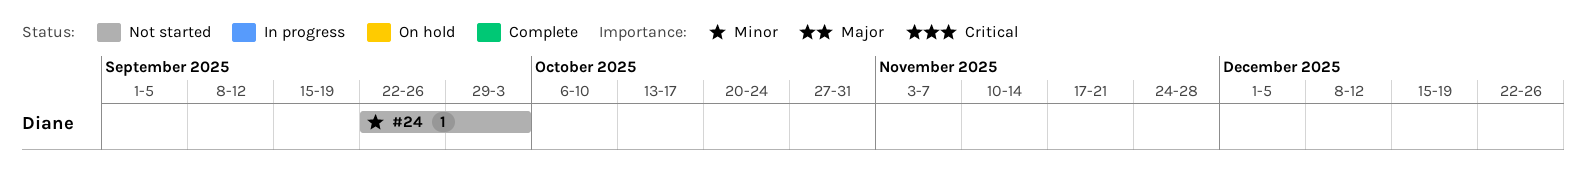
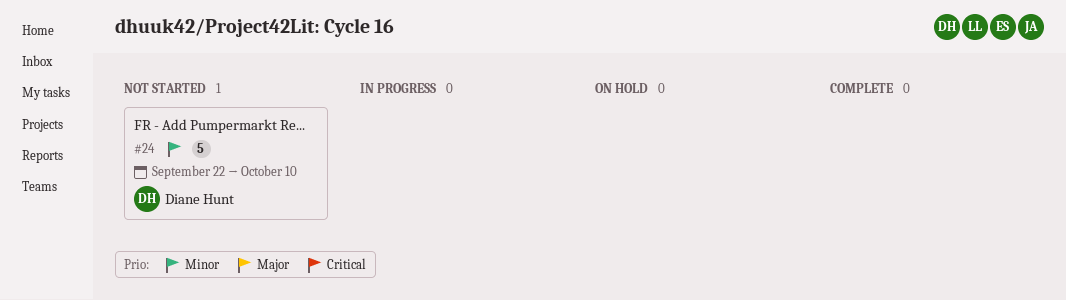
#24, estimate: 1 -> 5
#24, due: Oct 3 -> Oct 10

